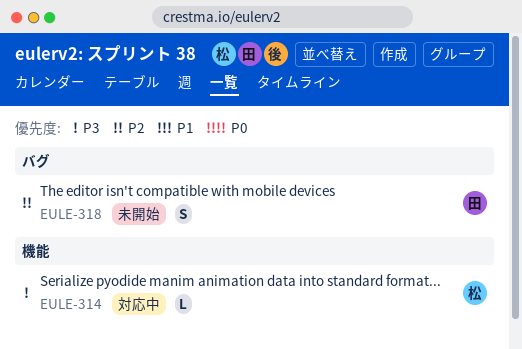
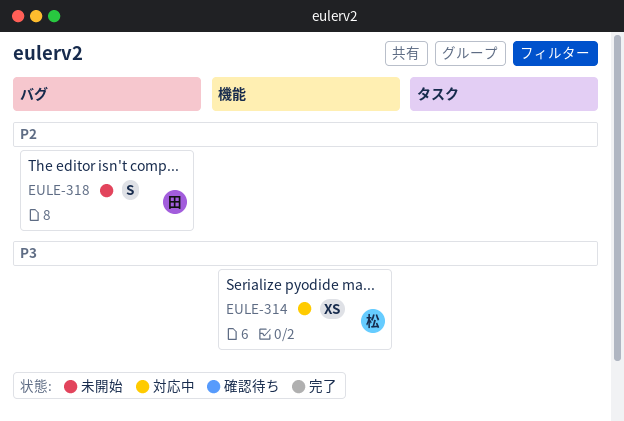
EULE-314, estimate: L -> XS

